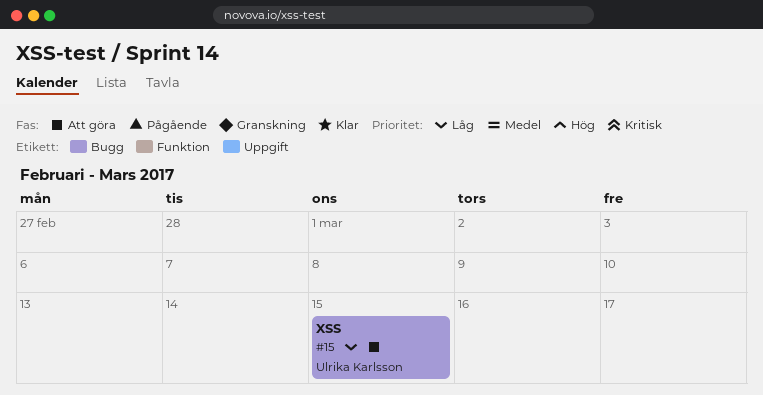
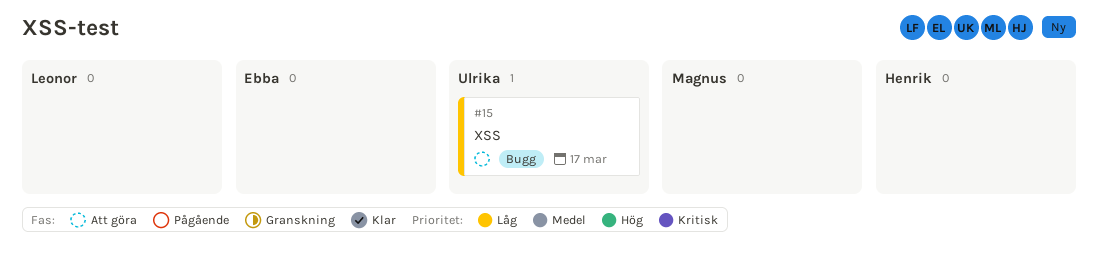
#15, due: Mar 15 -> Mar 17

